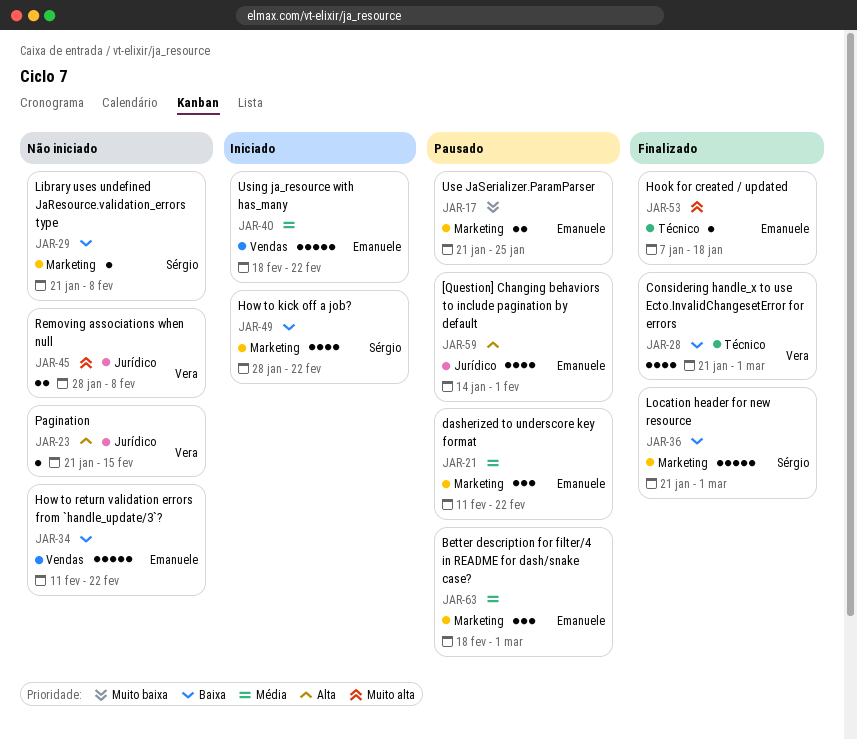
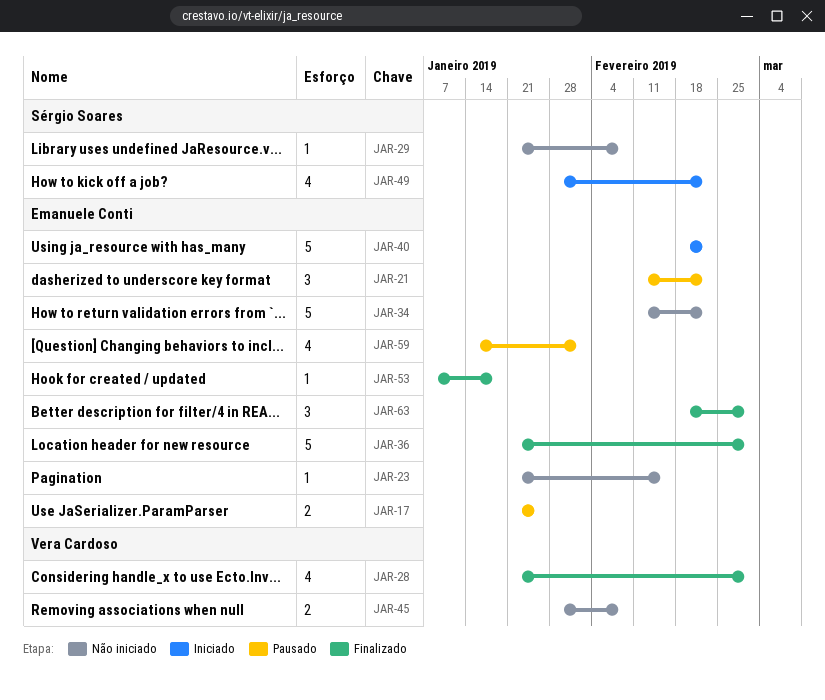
JAR-23, owner: Vera Cardoso -> Emanuele Conti
JAR-36, owner: Sérgio Soares -> Emanuele Conti
JAR-63, status: Pausado -> Finalizado

